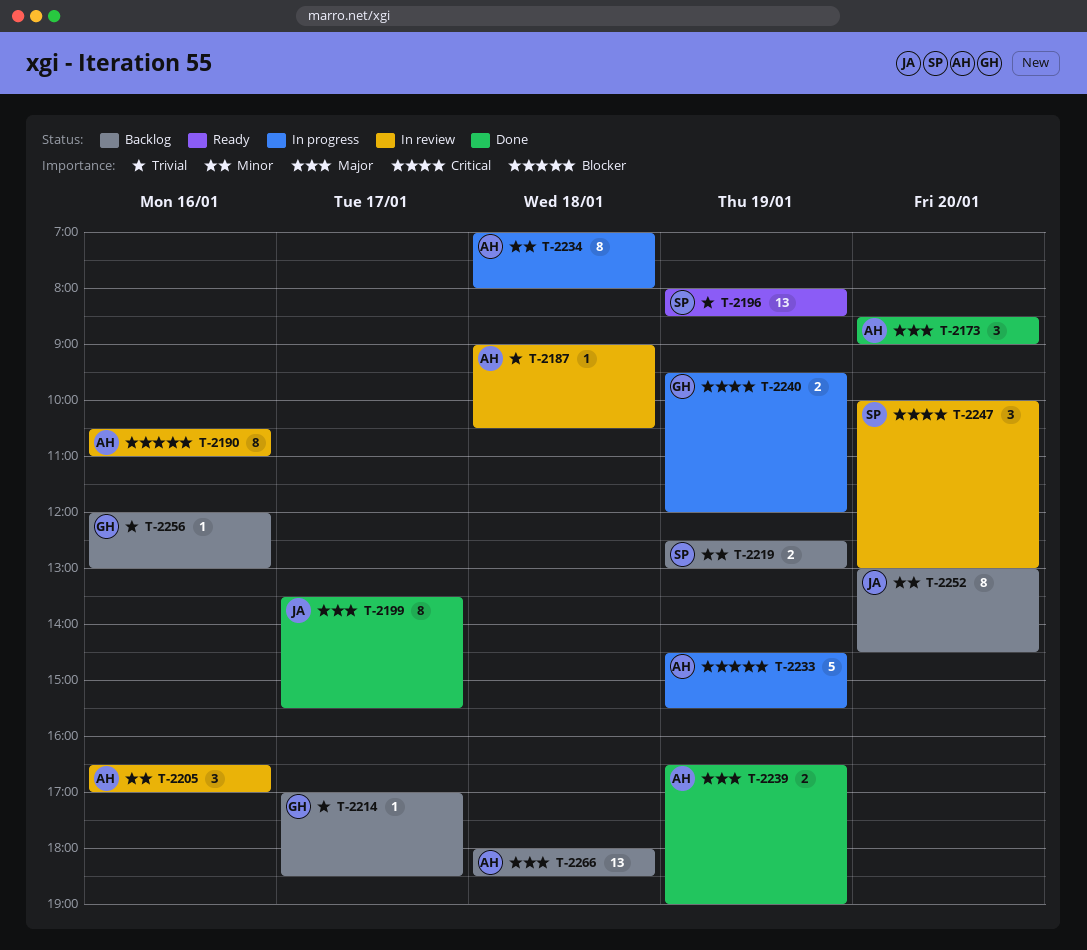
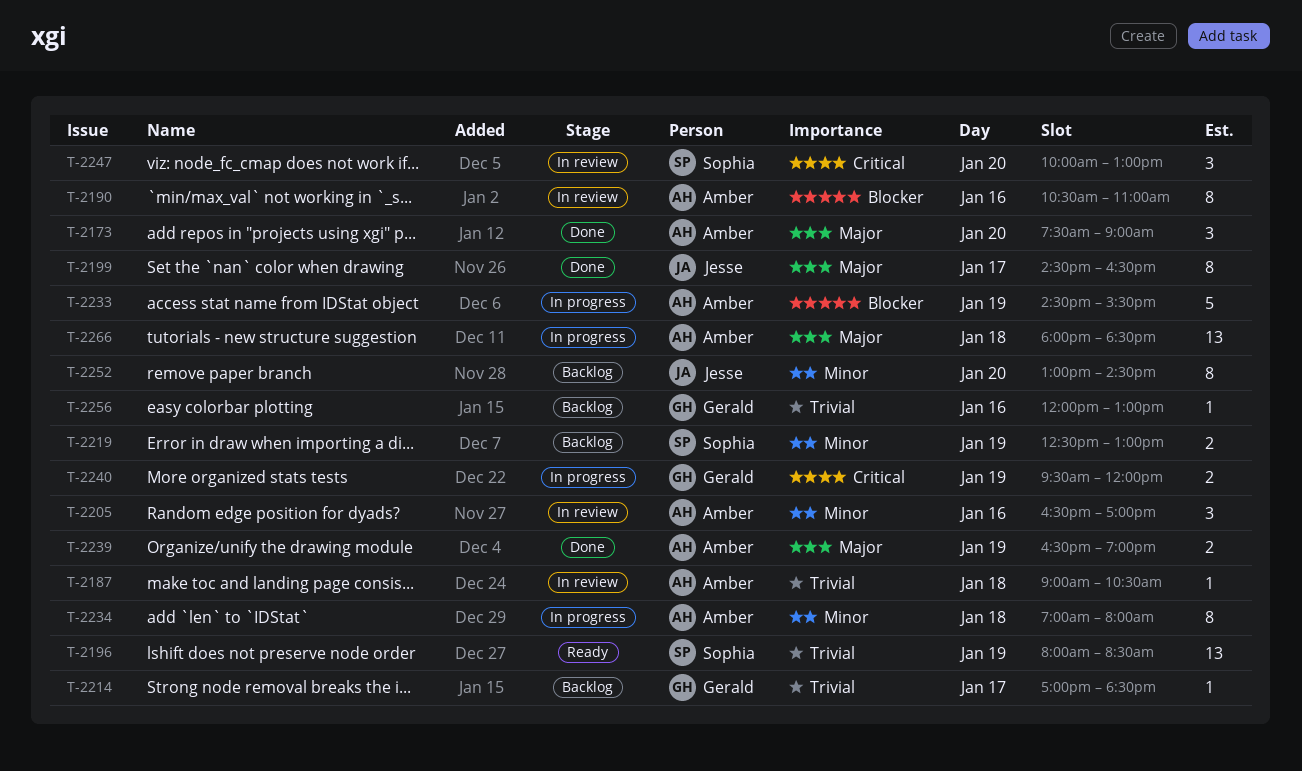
T-2173, begins: 08:30 -> 07:30
T-2199, begins: 13:30 -> 14:30
T-2199, ends: 15:30 -> 16:30
T-2266, status: Backlog -> In progress

